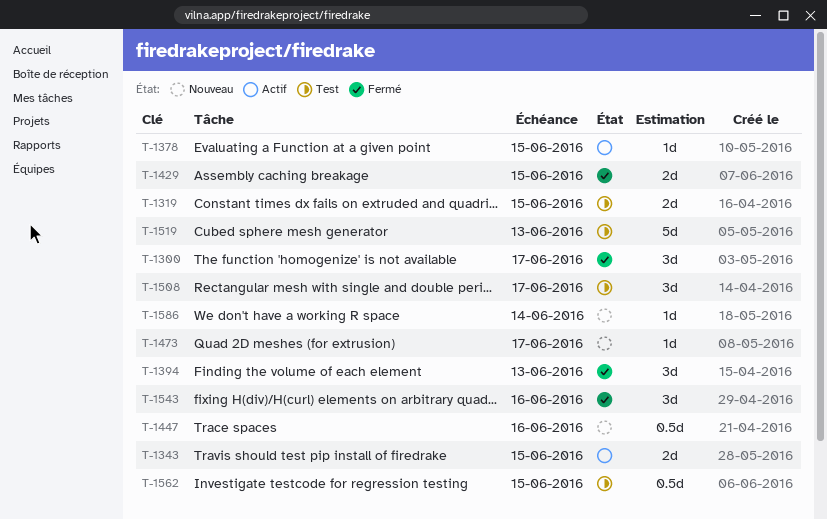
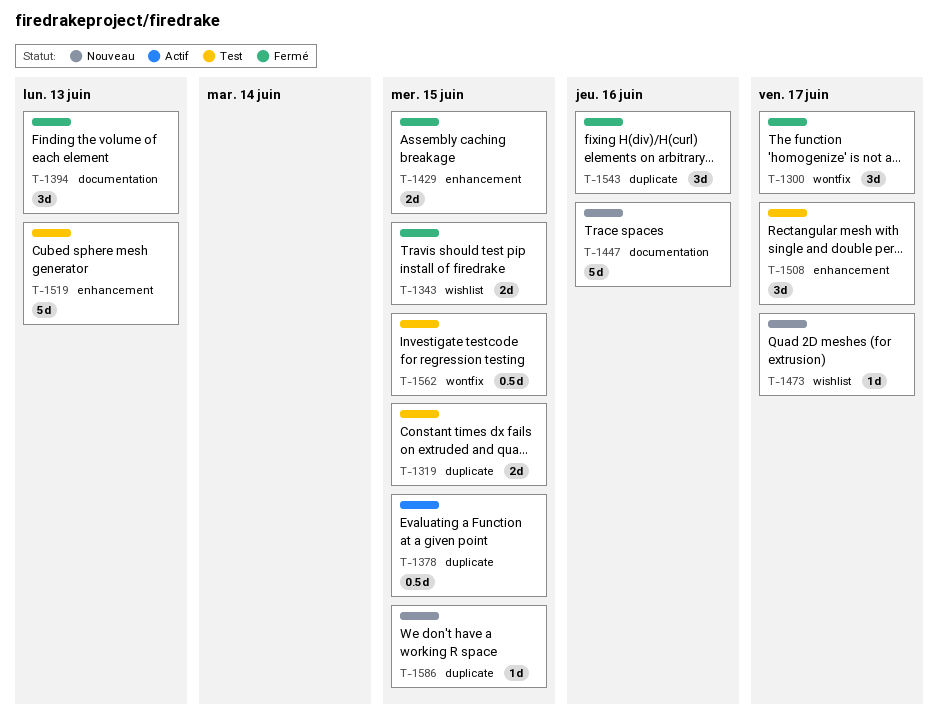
T-1343, status: Actif -> Fermé
T-1378, estimate: 1d -> 0.5d
T-1447, estimate: 0.5d -> 5d
T-1586, due: Jun 14 -> Jun 15

